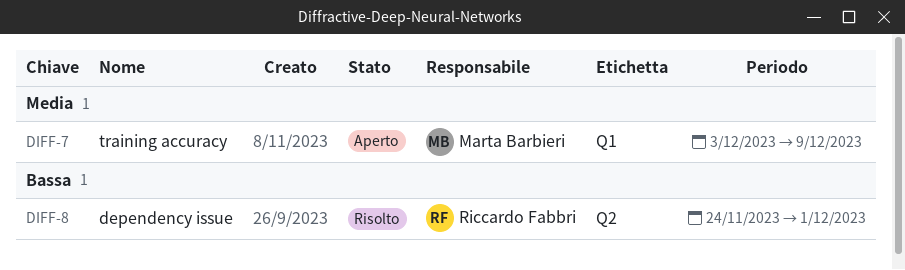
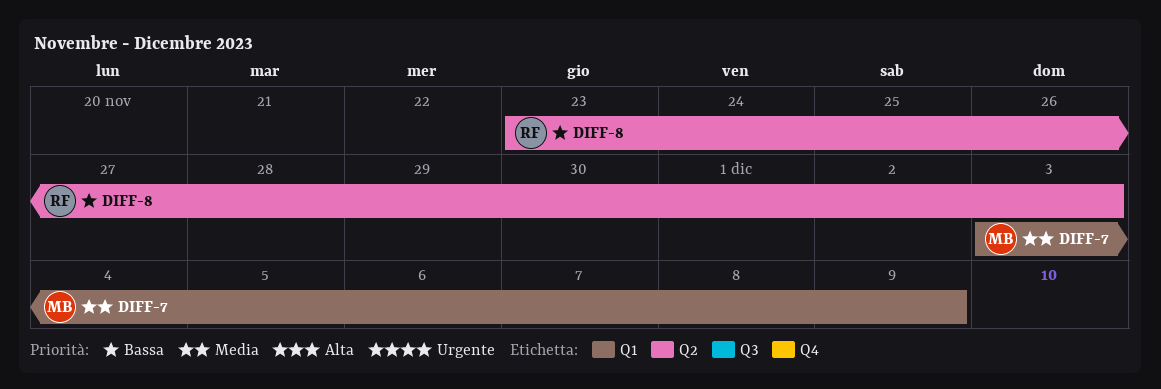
DIFF-8, start: Nov 24 -> Nov 23
DIFF-8, due: Dec 1 -> Dec 3

